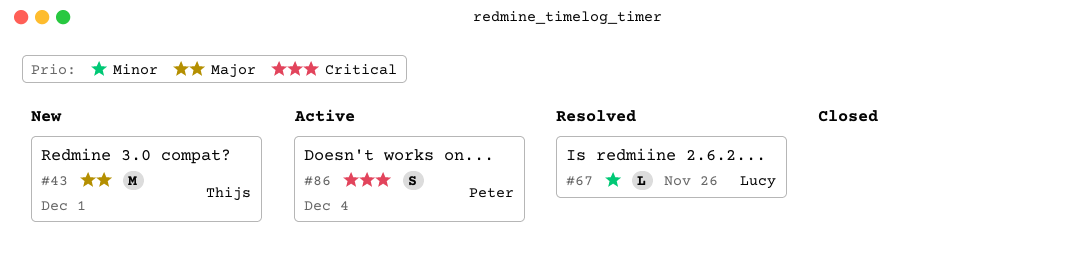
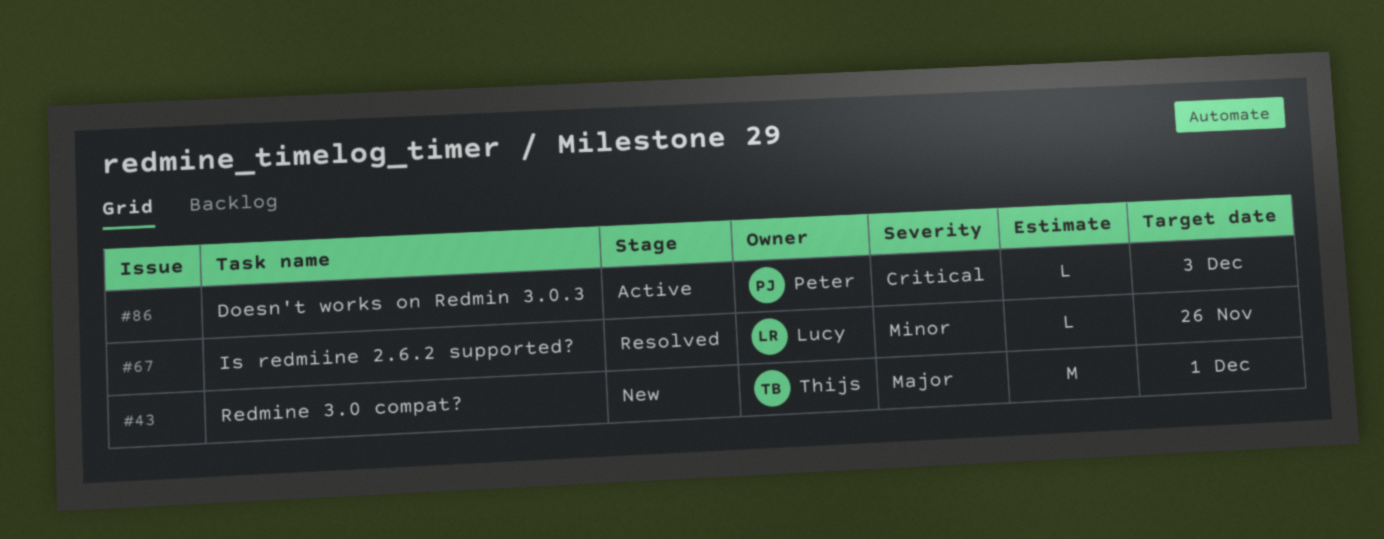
#86, estimate: S -> L
#86, due: Dec 4 -> Dec 3

